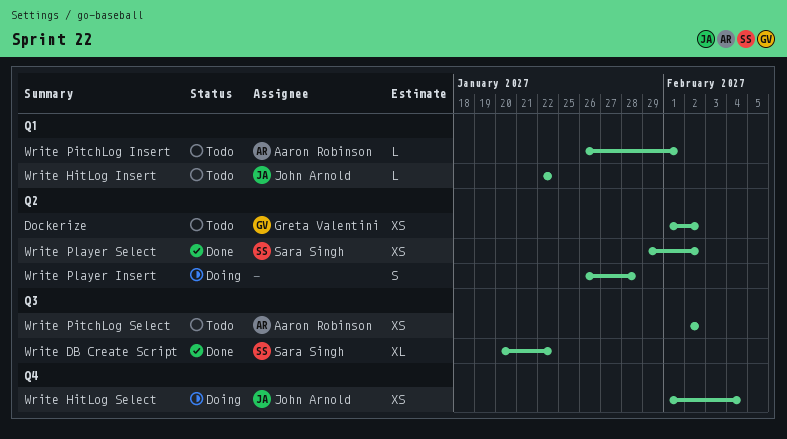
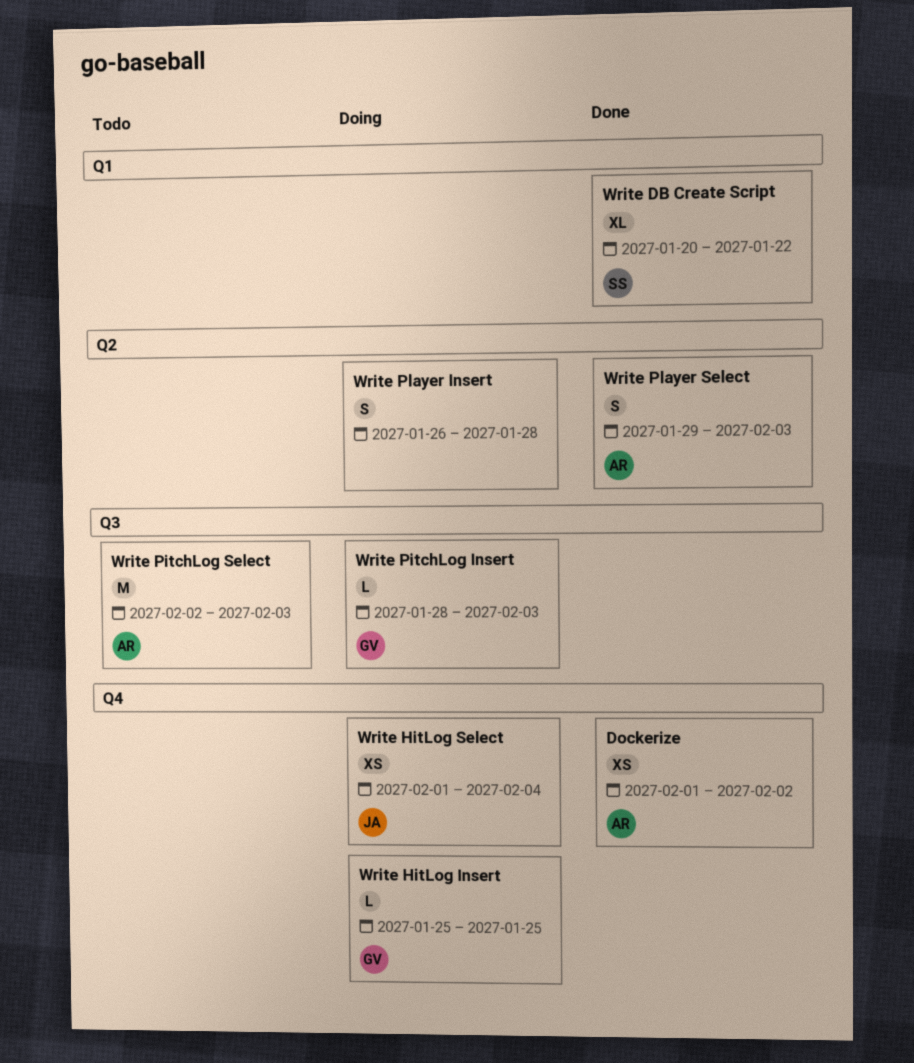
Dockerize, status: Todo -> Done
Dockerize, owner: Greta Valentini -> Aaron Robinson
Dockerize, label: Q2 -> Q4
Write DB Create Script, label: Q3 -> Q1
Write HitLog Insert, status: Todo -> Doing
Write HitLog Insert, owner: John Arnold -> Greta Valentini
Write HitLog Insert, label: Q1 -> Q4
Write HitLog Insert, start: Jan 22 -> Jan 25
Write HitLog Insert, due: Jan 22 -> Jan 25
Write PitchLog Insert, status: Todo -> Doing
Write PitchLog Insert, owner: Aaron Robinson -> Greta Valentini
Write PitchLog Insert, label: Q1 -> Q3
Write PitchLog Insert, start: Jan 26 -> Jan 28
Write PitchLog Insert, due: Feb 1 -> Feb 3
Write PitchLog Select, estimate: XS -> M
Write PitchLog Select, due: Feb 2 -> Feb 3
Write Player Select, owner: Sara Singh -> Aaron Robinson
Write Player Select, estimate: XS -> S
Write Player Select, due: Feb 2 -> Feb 3

